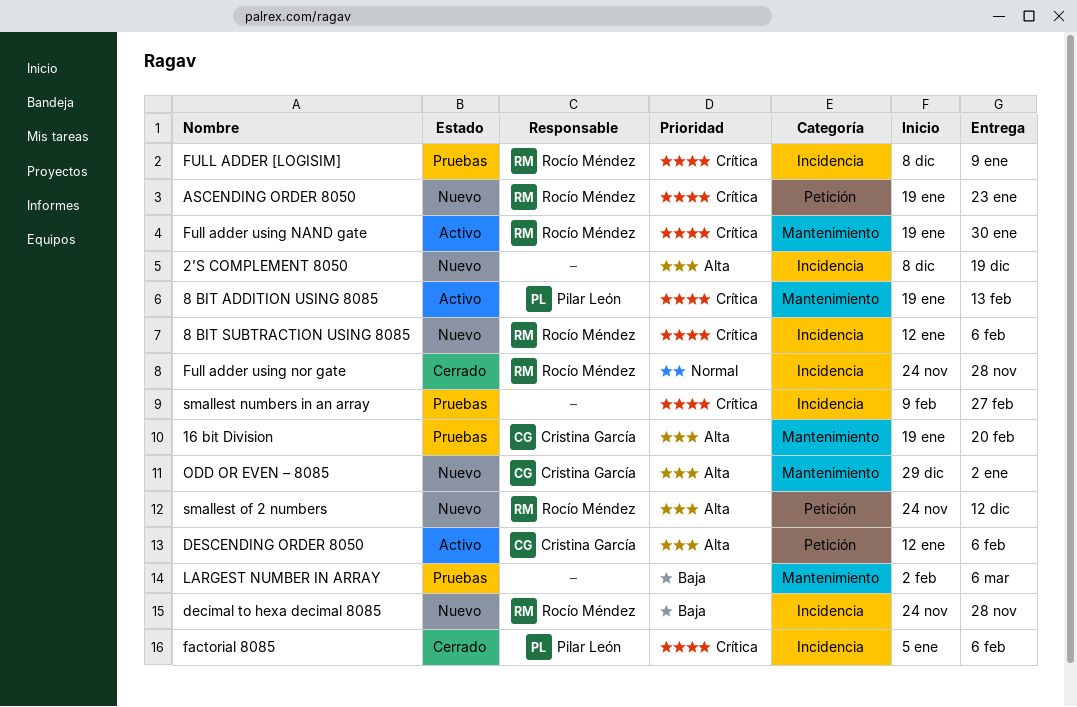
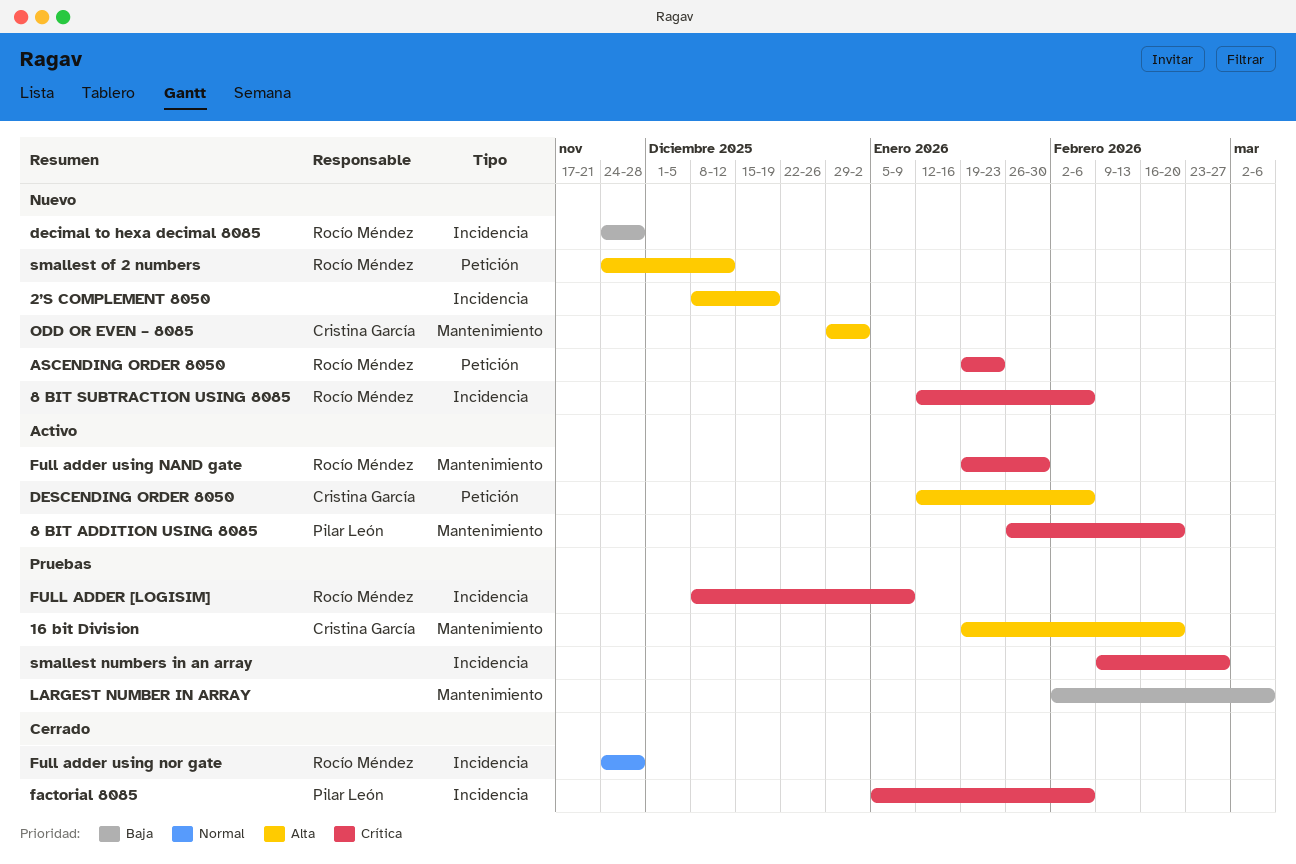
8 BIT ADDITION USING 8085, start: Jan 19 -> Jan 26
8 BIT ADDITION USING 8085, due: Feb 13 -> Feb 20

